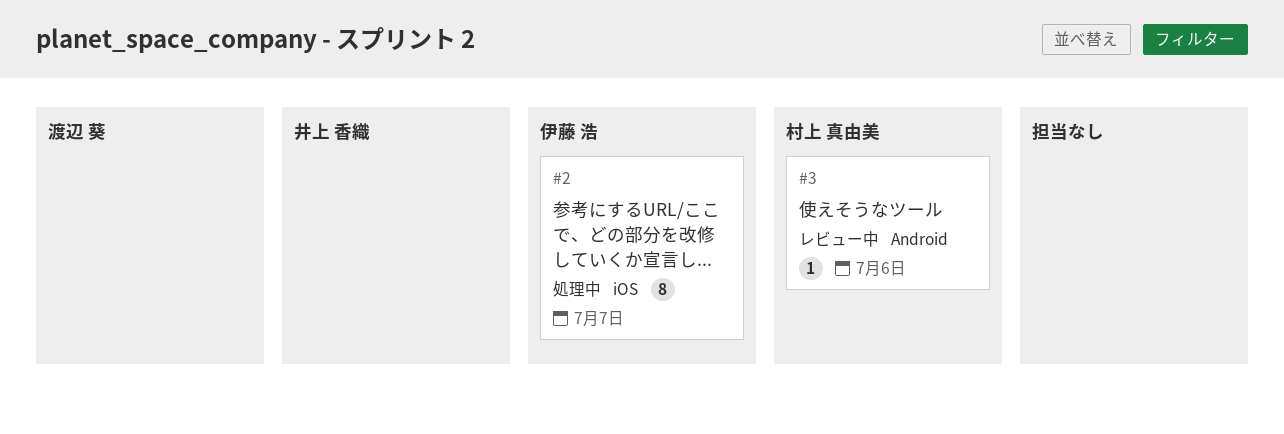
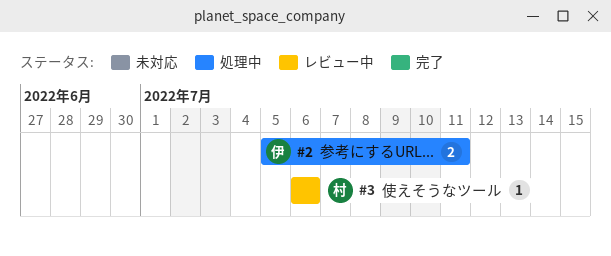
#2, estimate: 8 -> 2
#2, due: Jul 7 -> Jul 11

